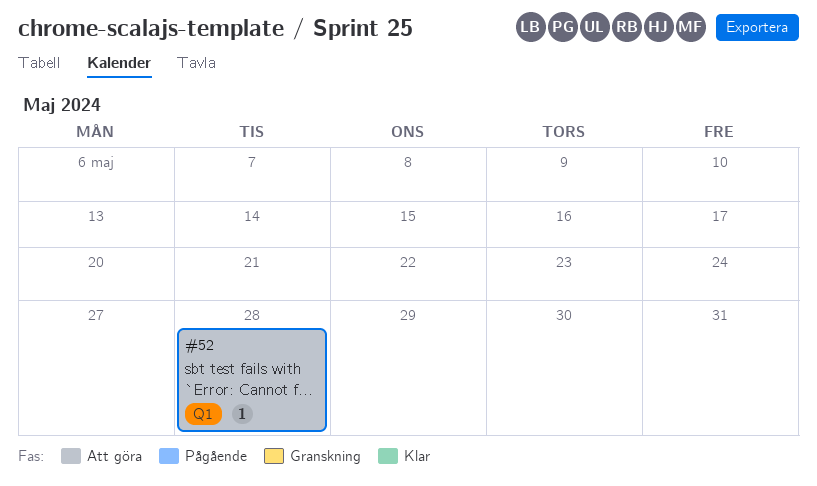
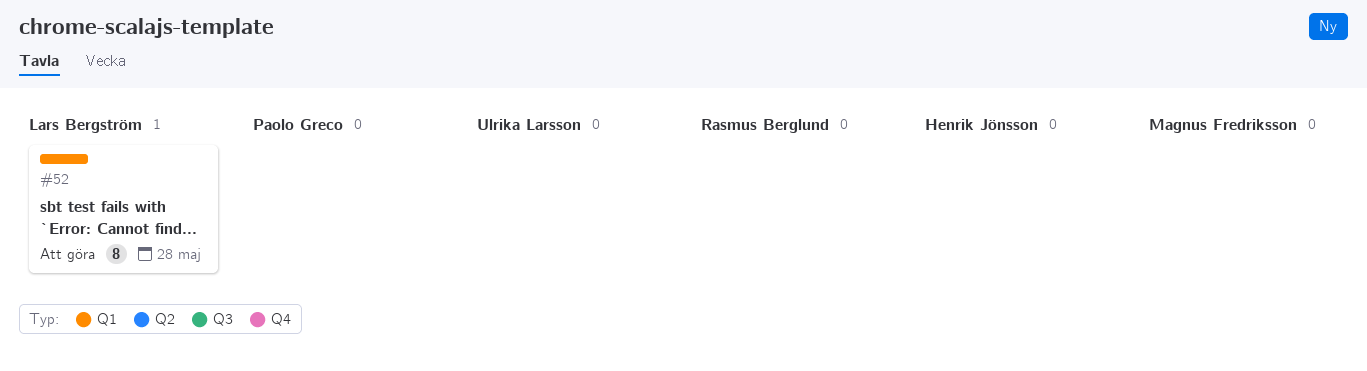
#52, estimate: 1 -> 8

